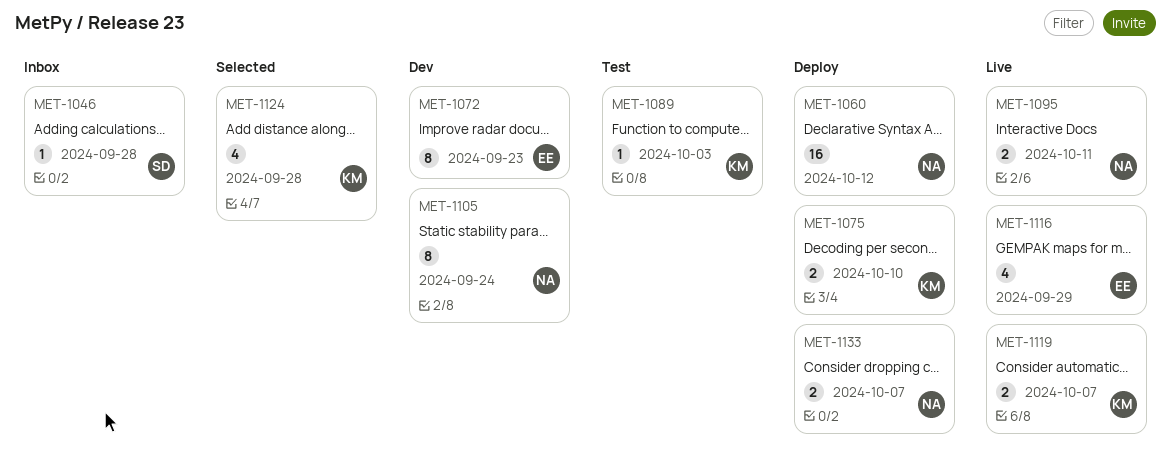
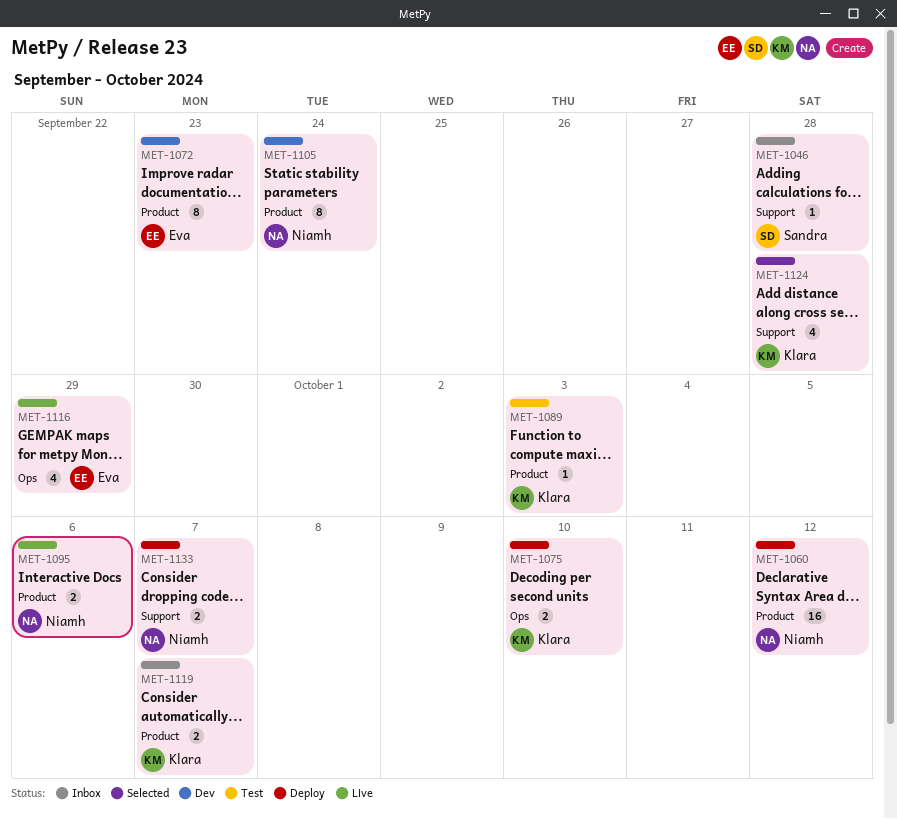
MET-1095, due: Oct 11 -> Oct 6
MET-1119, status: Live -> Inbox

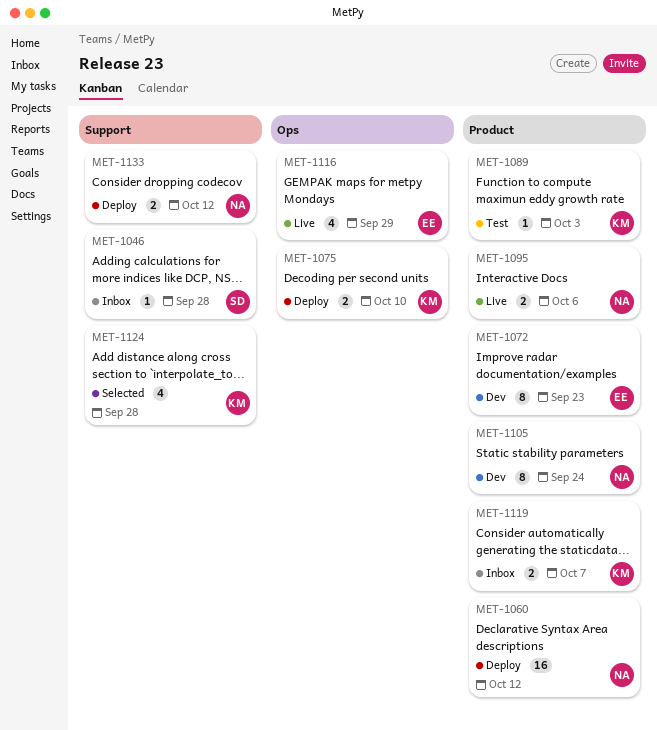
MET-1133, due: Oct 7 -> Oct 12

